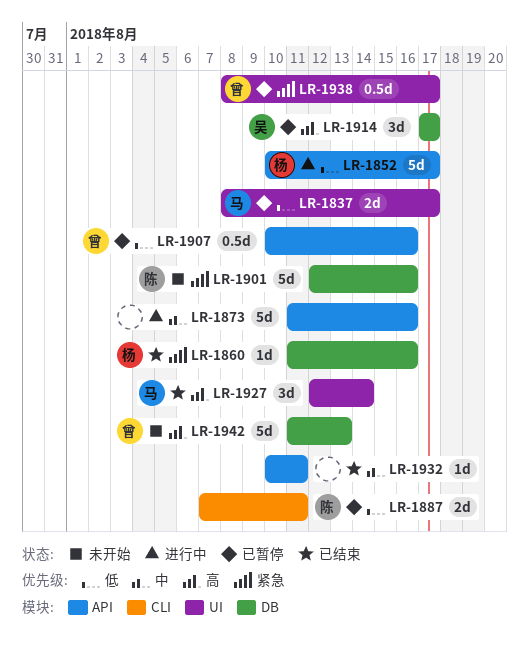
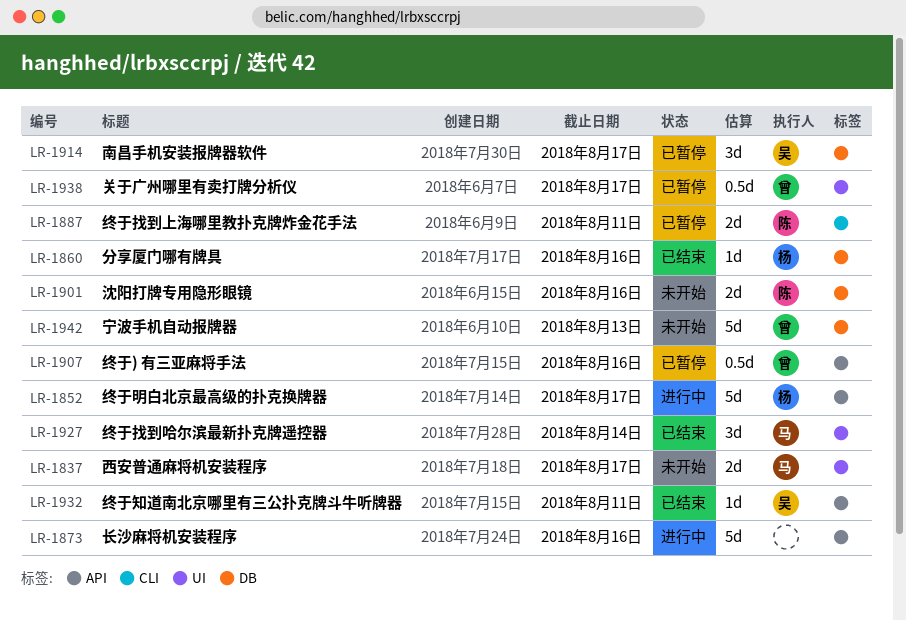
LR-1837, status: 已暂停 -> 未开始
LR-1901, estimate: 5d -> 2d
LR-1932, owner: none -> 吴

